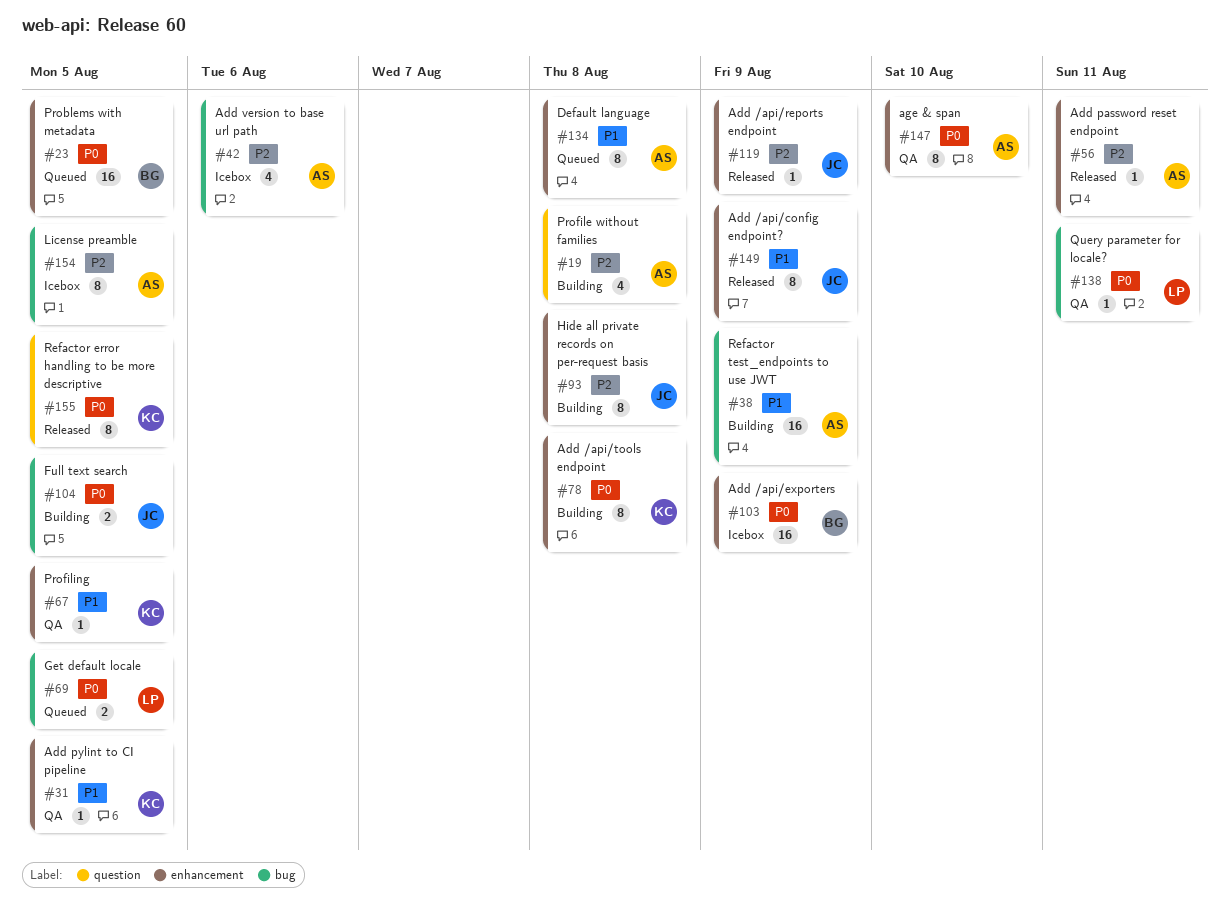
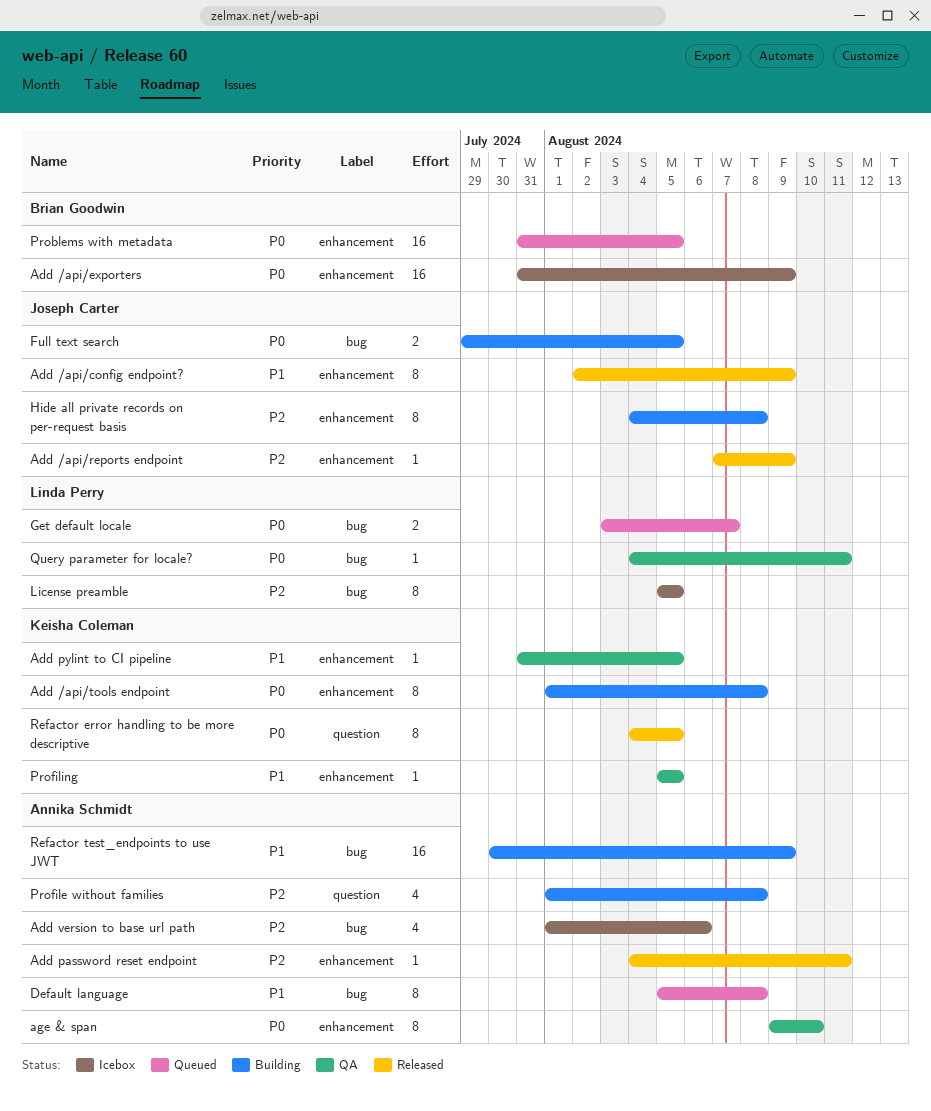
Default language, label: enhancement -> bug
Get default locale, due: Aug 5 -> Aug 7
License preamble, owner: Annika Schmidt -> Linda Perry

